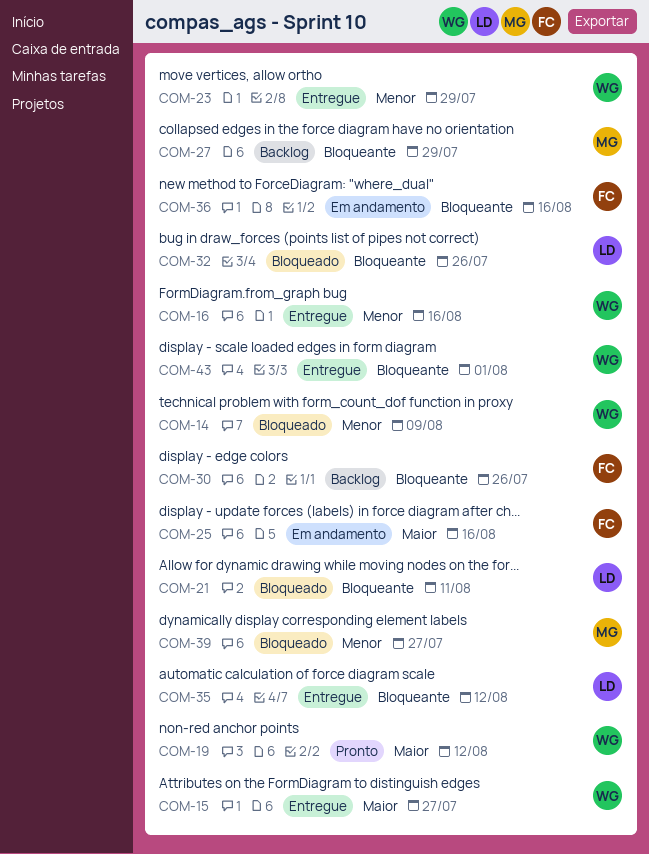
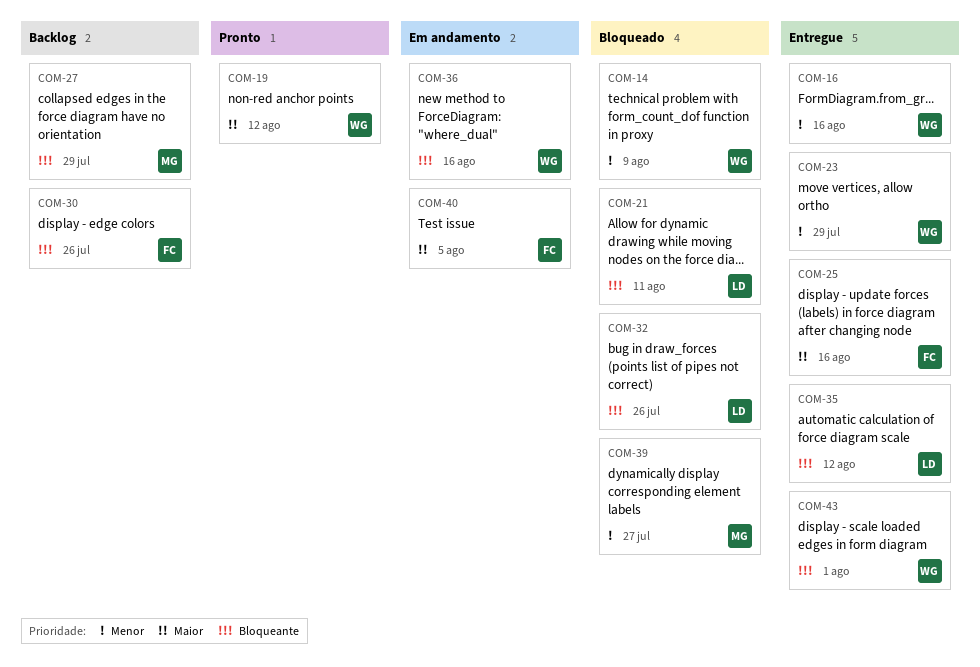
COM-15: present -> none
COM-25, status: Em andamento -> Entregue
COM-36, owner: FC -> WG
COM-40: none -> present

